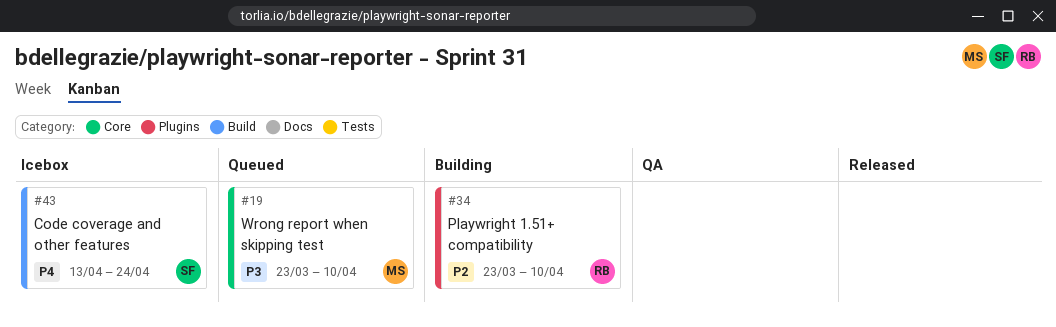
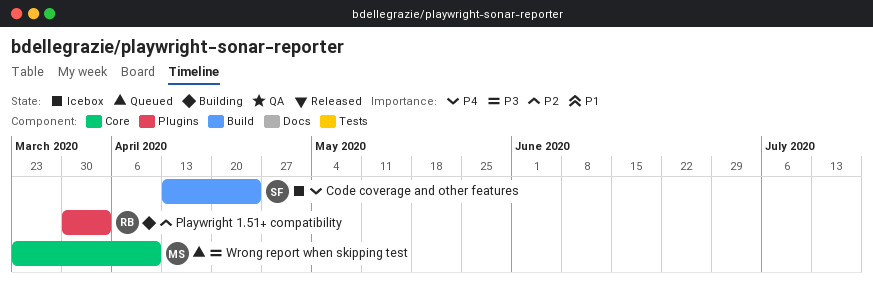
Playwright 1.51+ compatibility, start: Mar 23 -> Mar 30
Playwright 1.51+ compatibility, due: Apr 10 -> Apr 3

